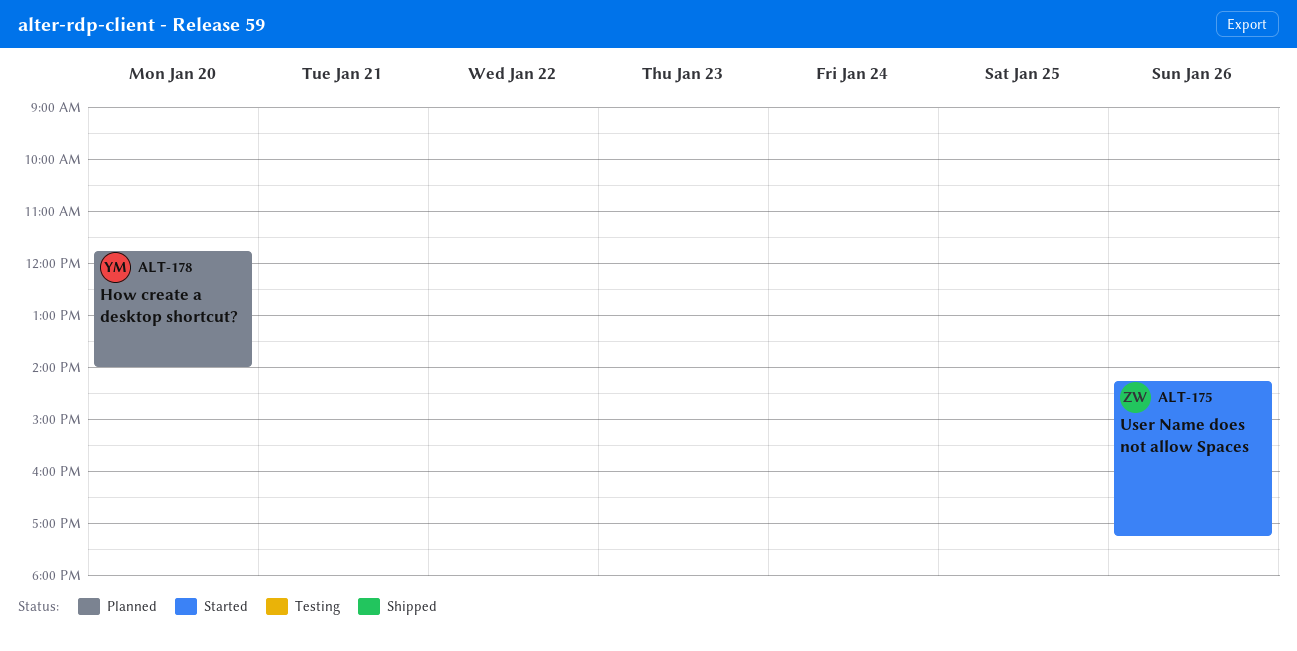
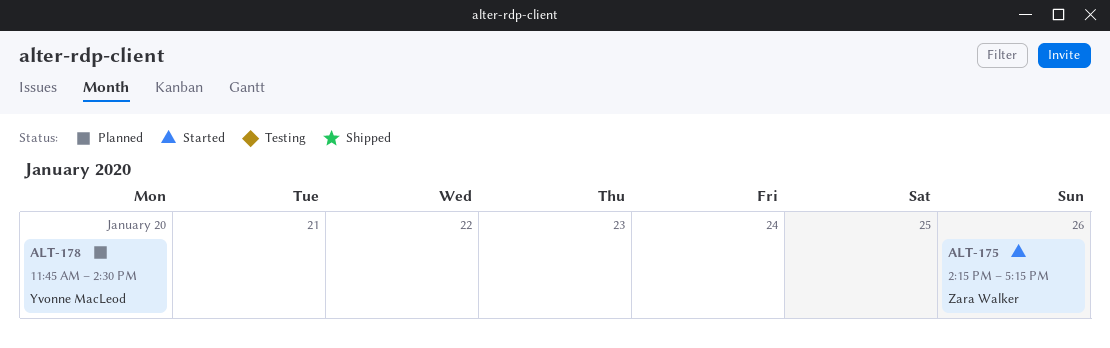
ALT-178, ends: 14:00 -> 14:30

